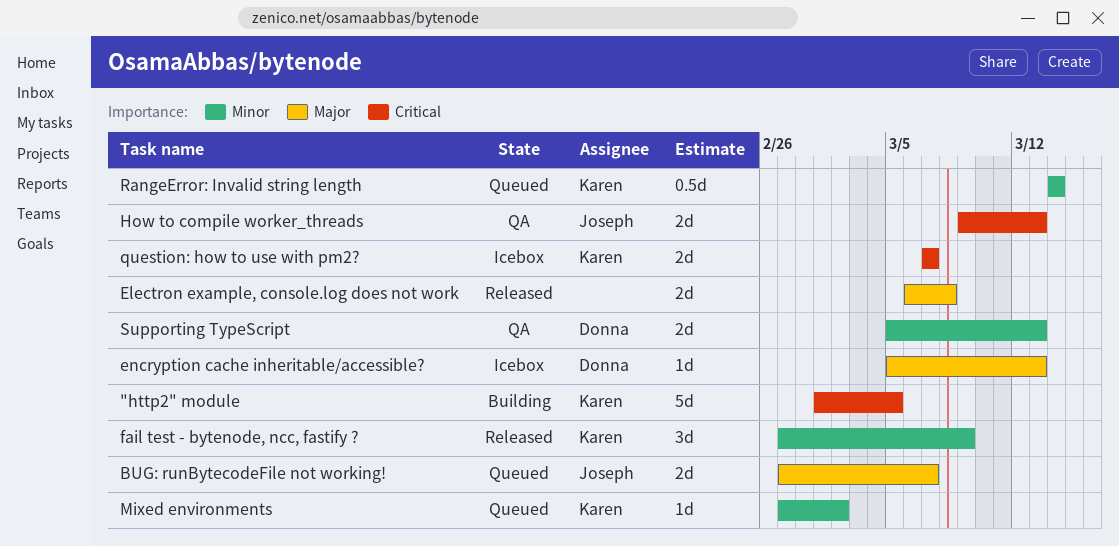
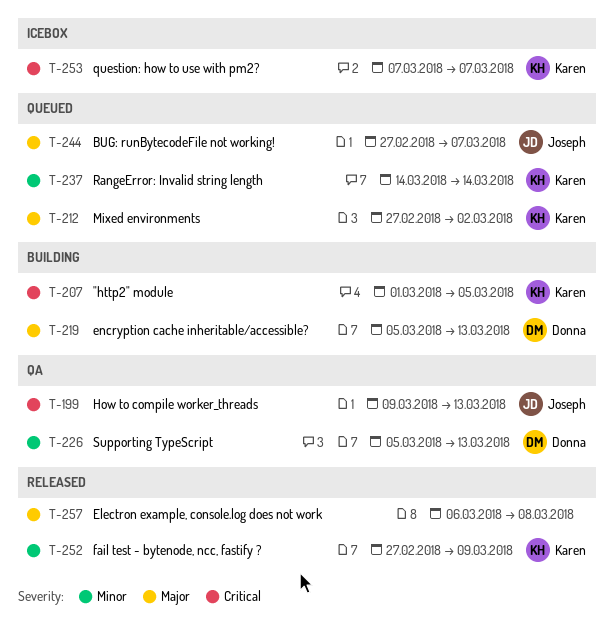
encryption cache inheritable/accessible?, status: Icebox -> Building
Mixed environments, priority: Minor -> Major

